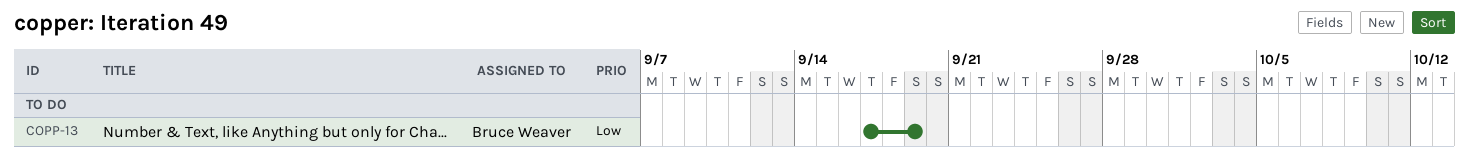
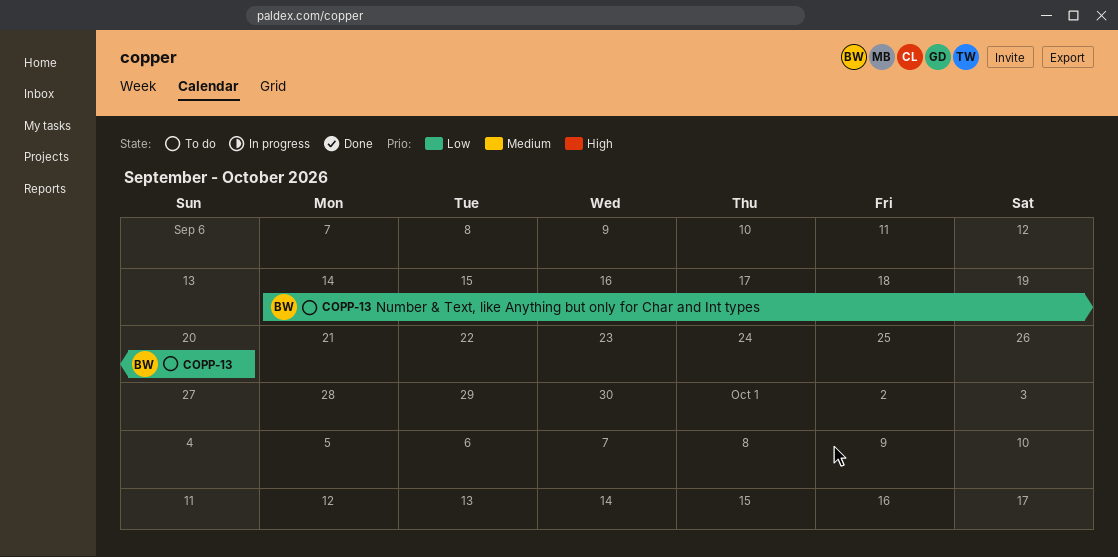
COPP-13, start: Sep 17 -> Sep 14
COPP-13, due: Sep 19 -> Sep 20

